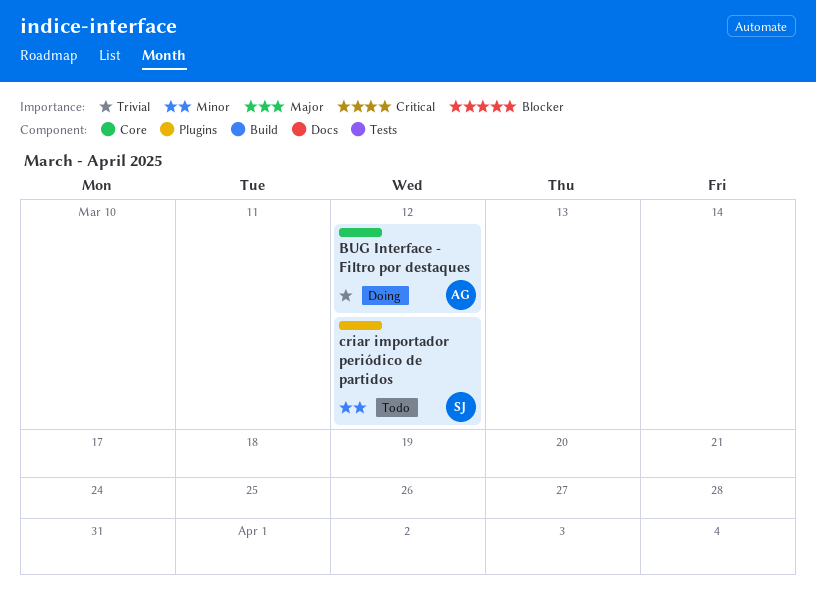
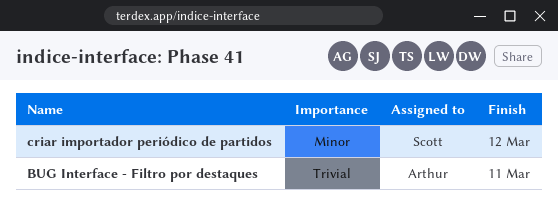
BUG Interface - Filtro por destaques, due: Mar 12 -> Mar 11

